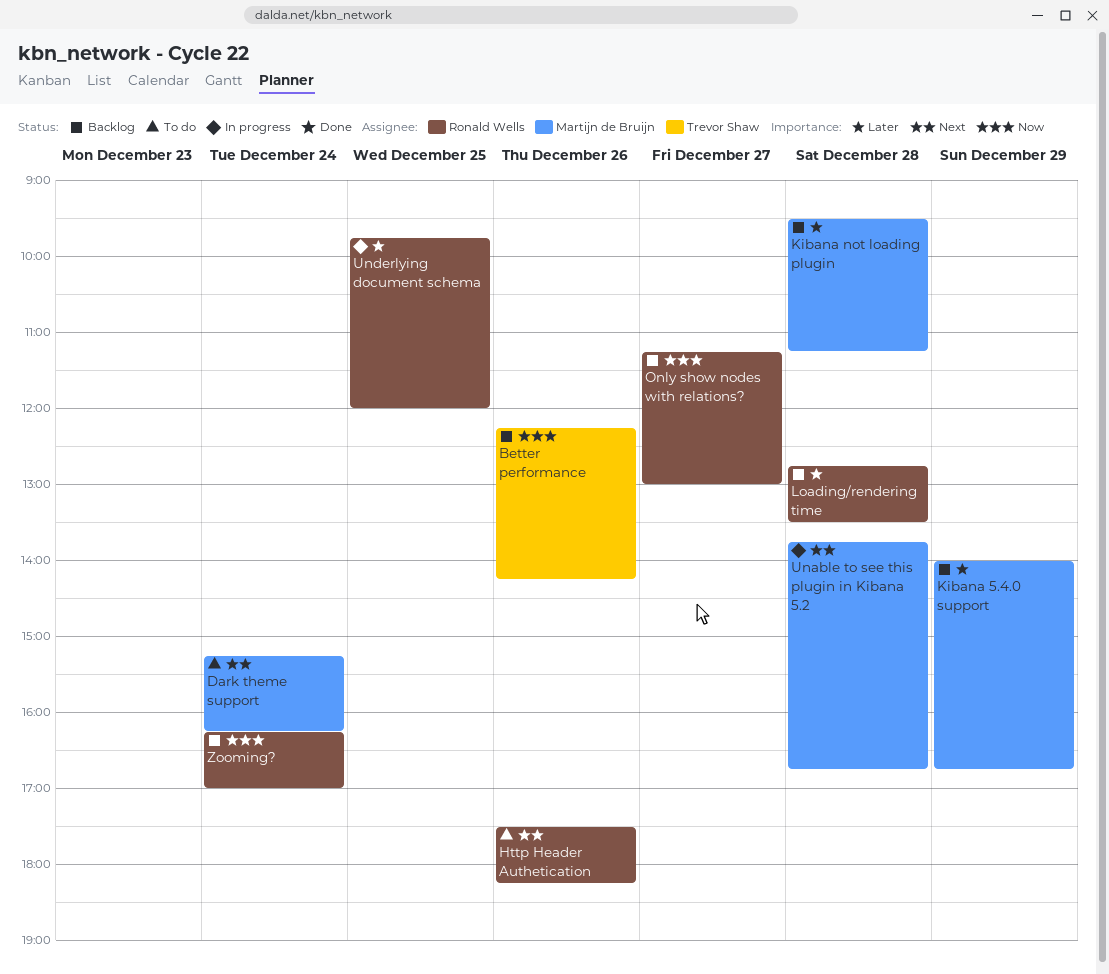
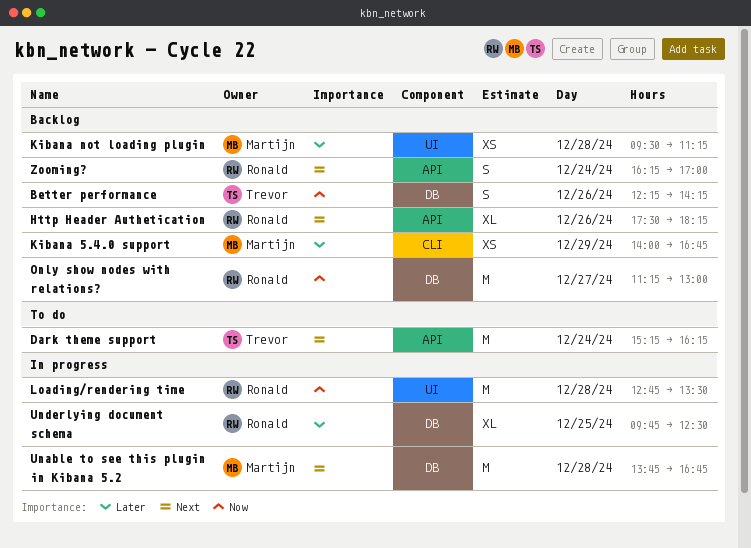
Dark theme support, owner: Martijn de Bruijn -> Trevor Shaw
Http Header Authetication, status: To do -> Backlog
Loading/rendering time, status: Backlog -> In progress
Loading/rendering time, priority: Later -> Now
Underlying document schema, ends: 12:00 -> 12:30
Zooming?, priority: Now -> Next

